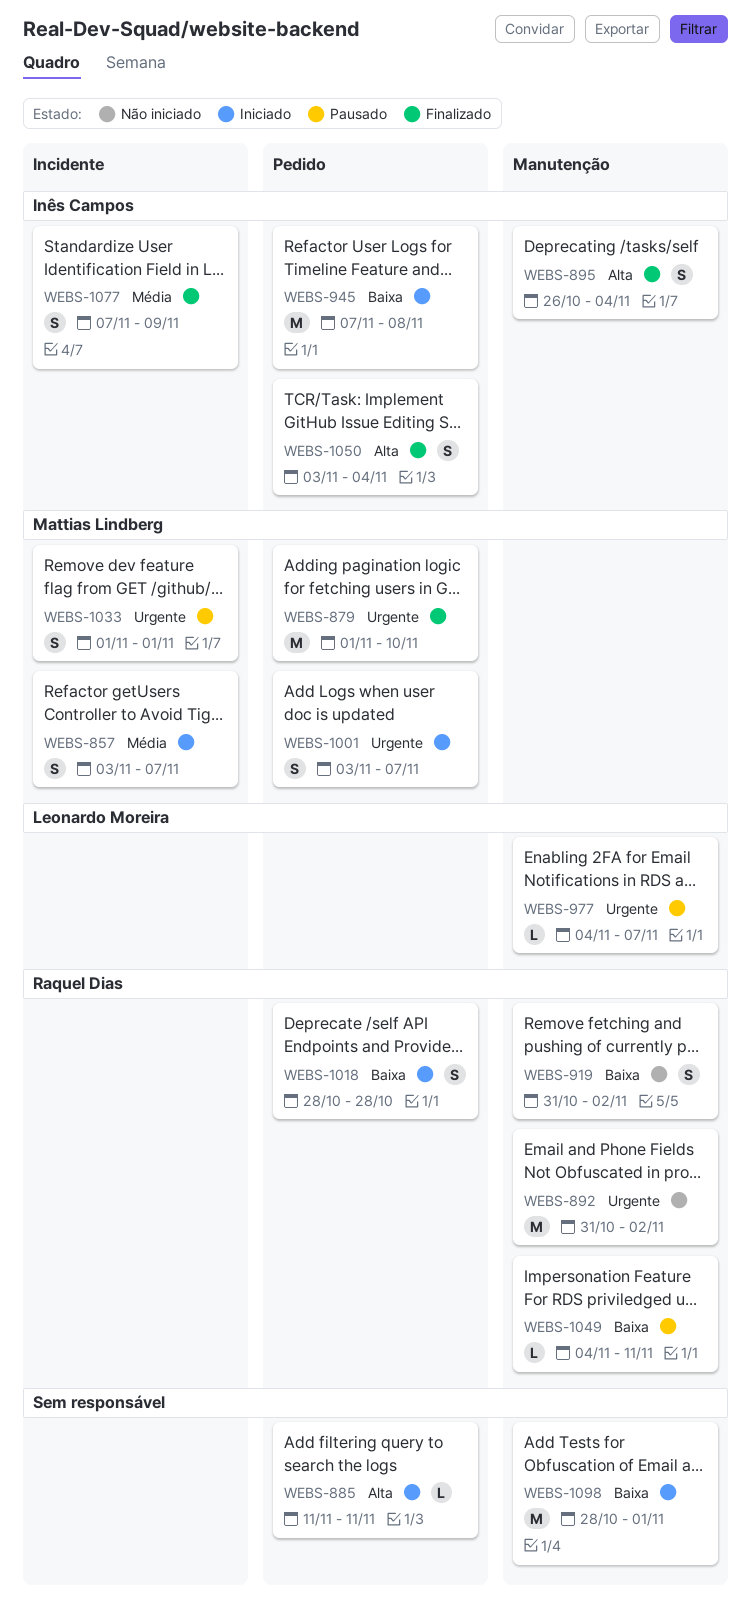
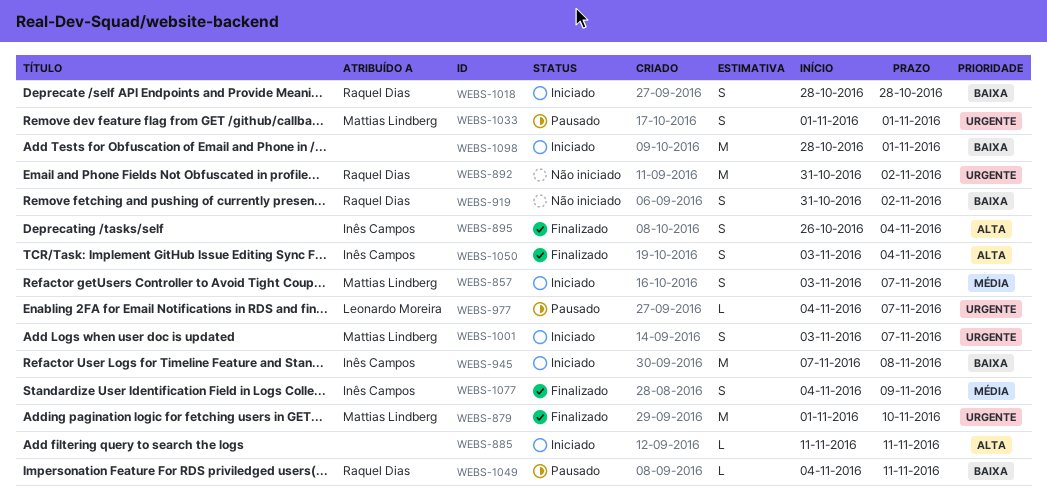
WEBS-1077, start: Nov 7 -> Nov 4

